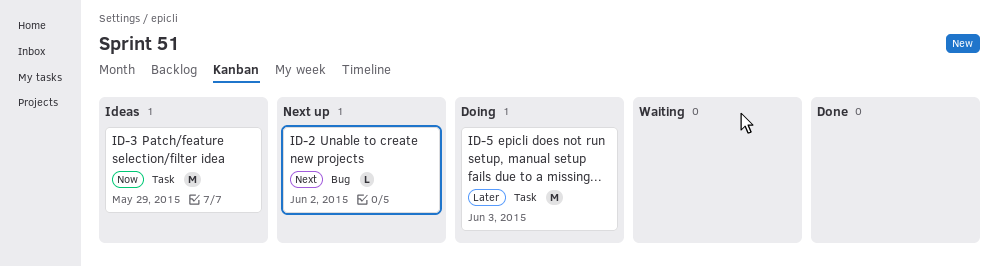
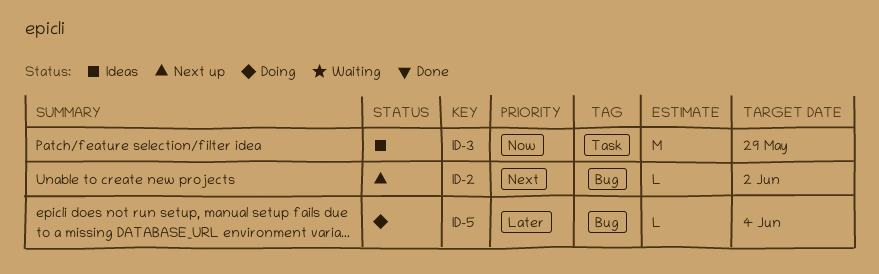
ID-5, label: Task -> Bug
ID-5, estimate: M -> L
ID-5, due: Jun 3 -> Jun 4

